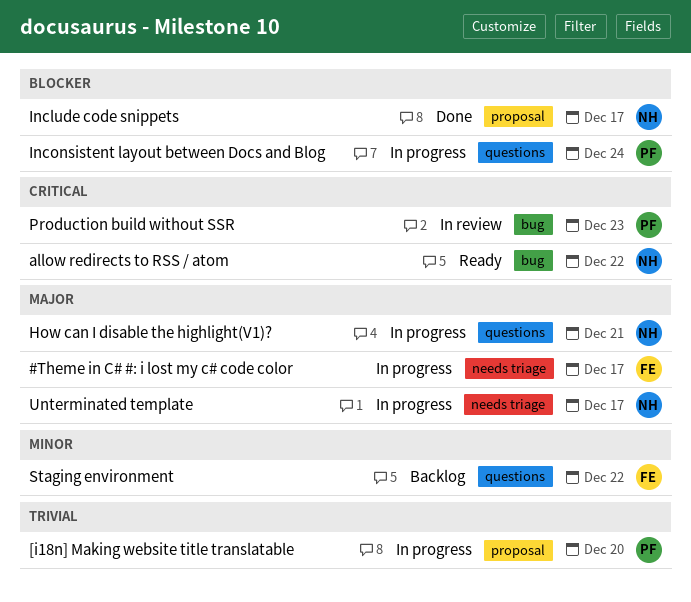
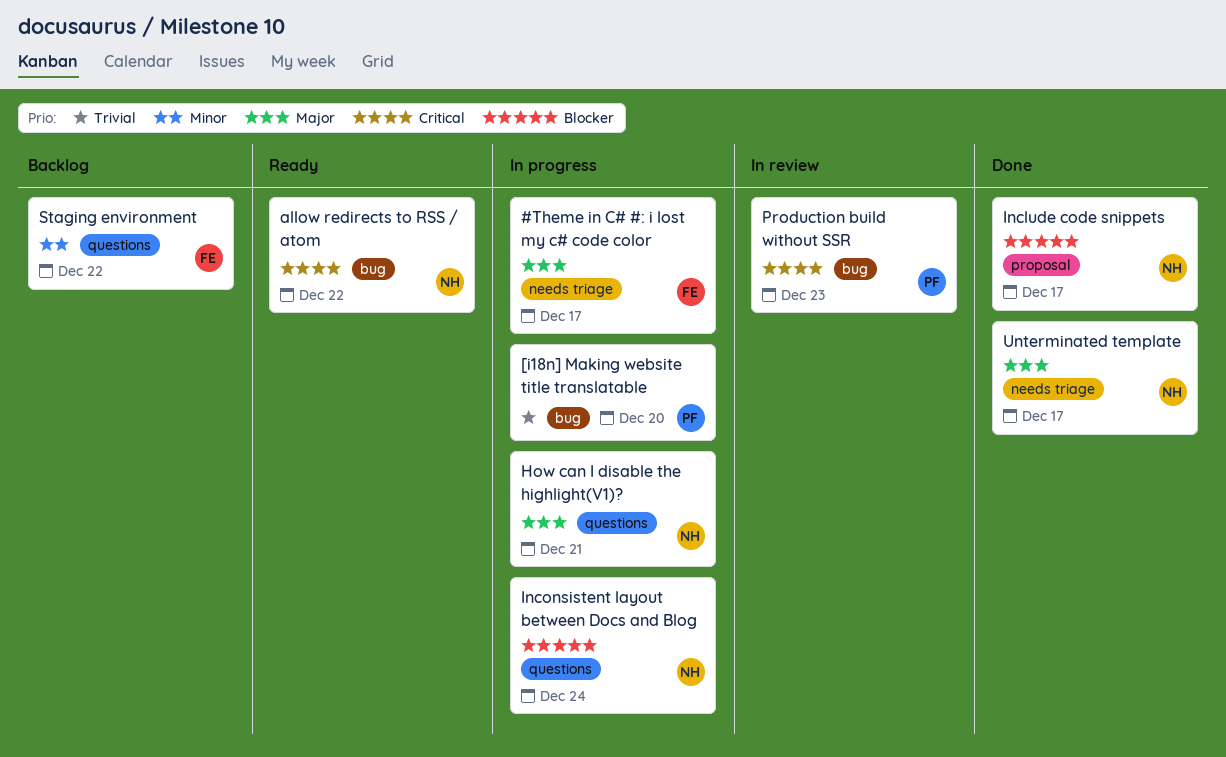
[i18n] Making website title translatable, label: proposal -> bug
Inconsistent layout between Docs and Blog, owner: PF -> NH
Unterminated template, status: In progress -> Done

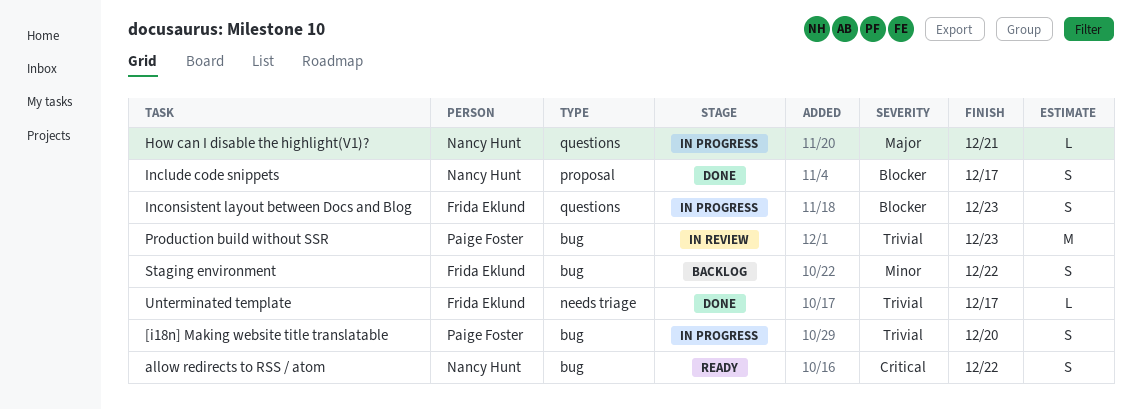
#Theme in C# #: i lost my c# code color: present -> none
Inconsistent layout between Docs and Blog, owner: Nancy Hunt -> Frida Eklund
Inconsistent layout between Docs and Blog, due: Dec 24 -> Dec 23
Production build without SSR, priority: Critical -> Trivial
Staging environment, label: questions -> bug
Unterminated template, owner: Nancy Hunt -> Frida Eklund
Unterminated template, priority: Major -> Trivial

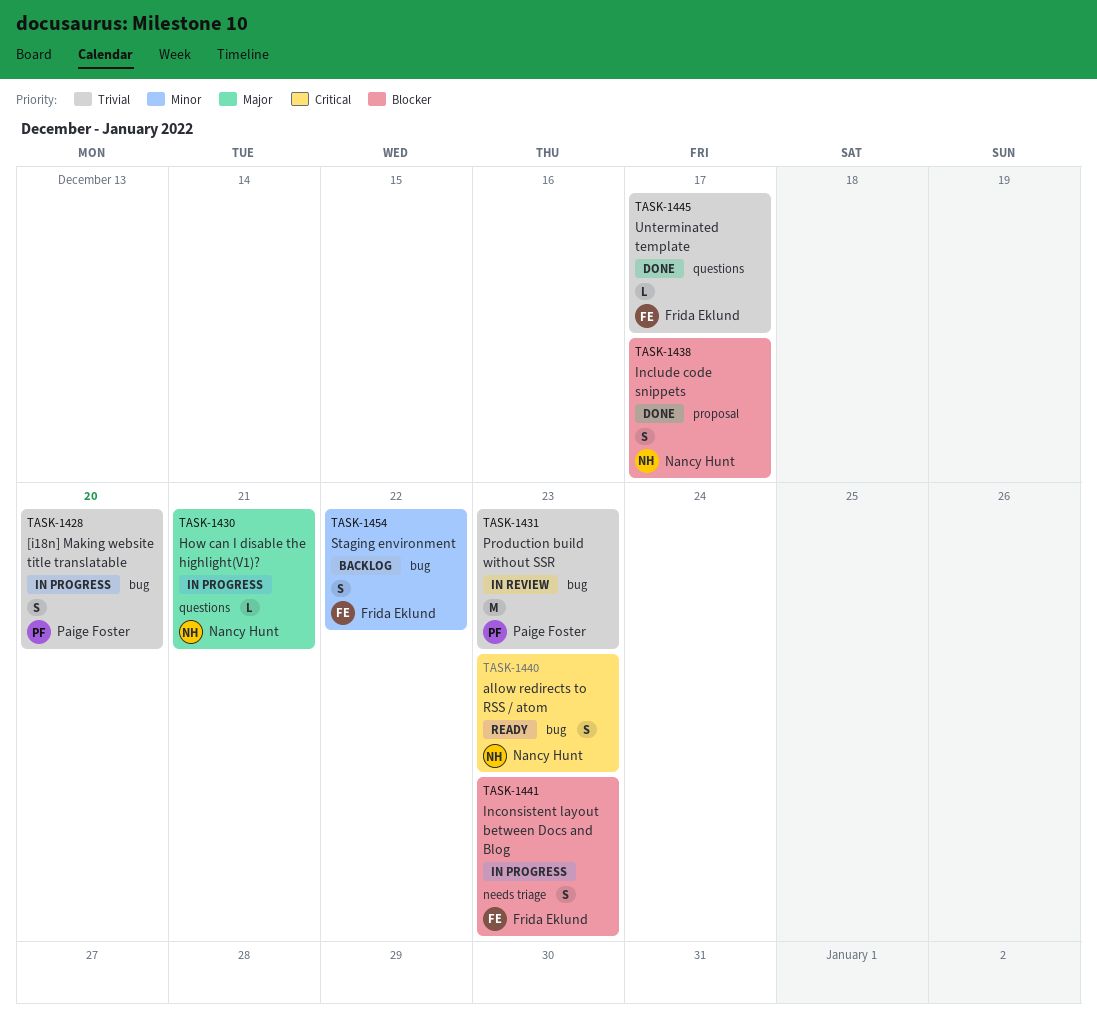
allow redirects to RSS / atom, due: Dec 22 -> Dec 23
Inconsistent layout between Docs and Blog, label: questions -> needs triage
Unterminated template, label: needs triage -> questions

